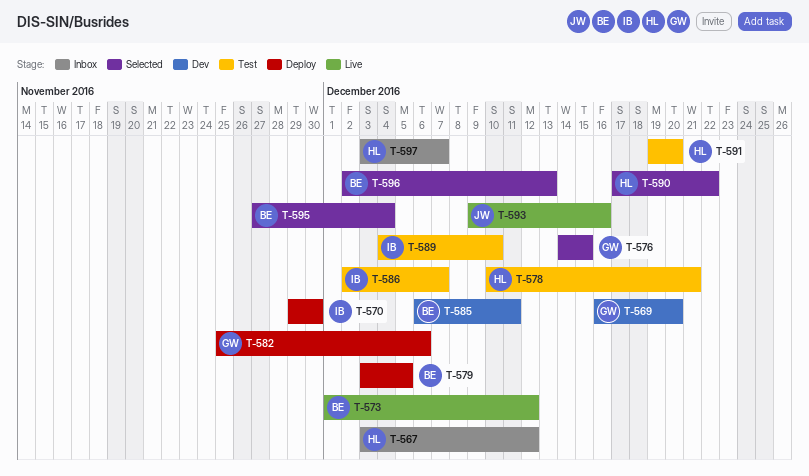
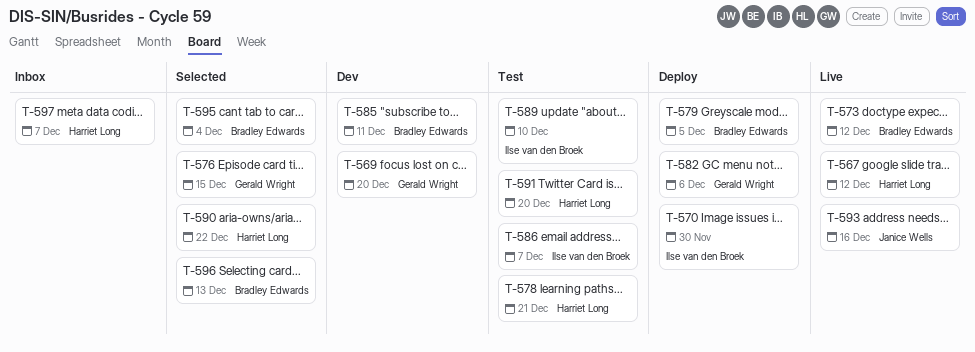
T-567, status: Inbox -> Live

